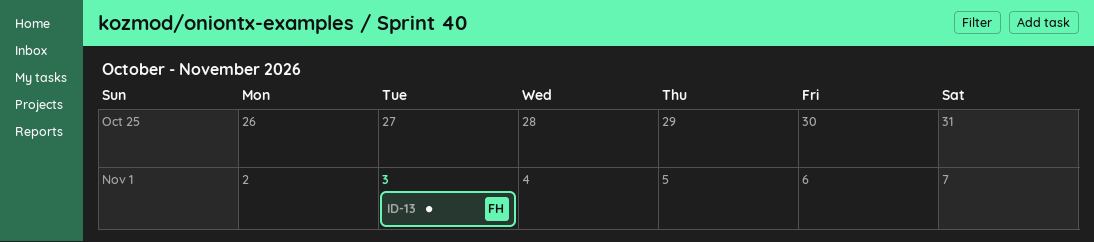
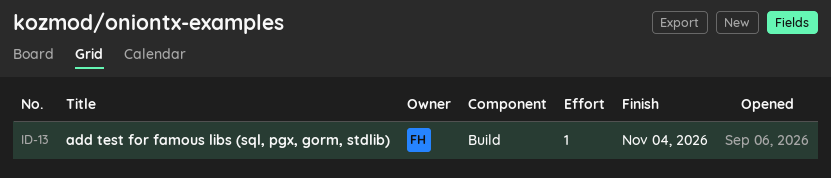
ID-13, due: Nov 3 -> Nov 4

